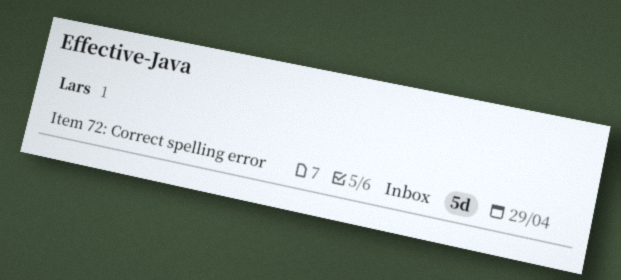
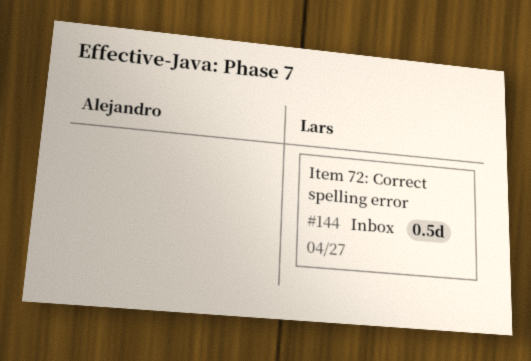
Item 72: Correct spelling error, estimate: 5d -> 0.5d
Item 72: Correct spelling error, due: Apr 29 -> Apr 27

